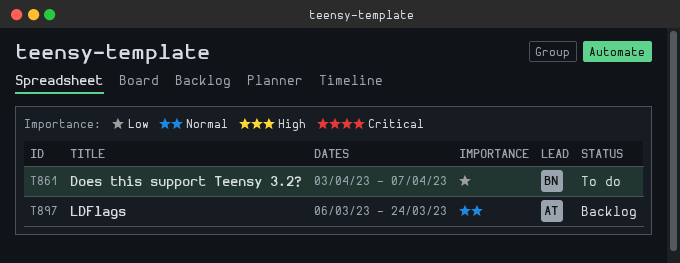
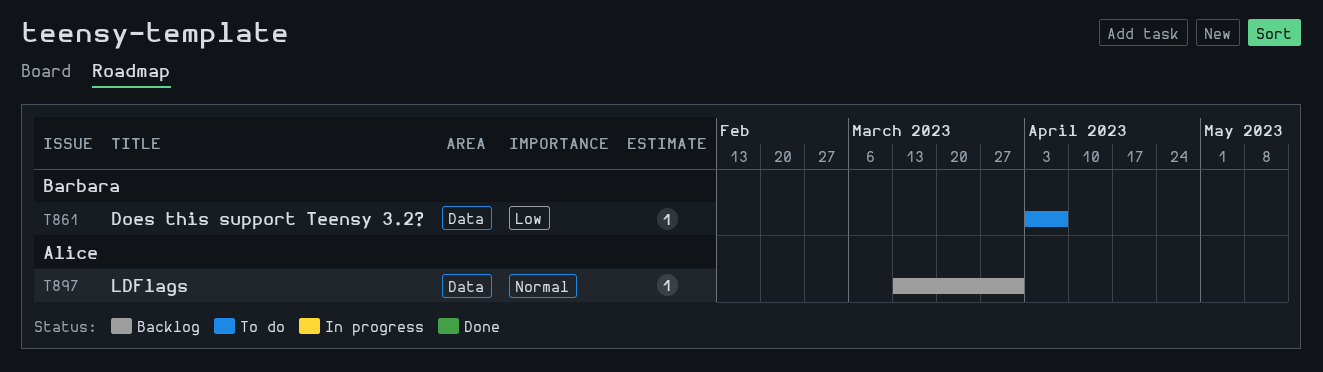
T897, start: Mar 6 -> Mar 13
T897, due: Mar 24 -> Mar 31

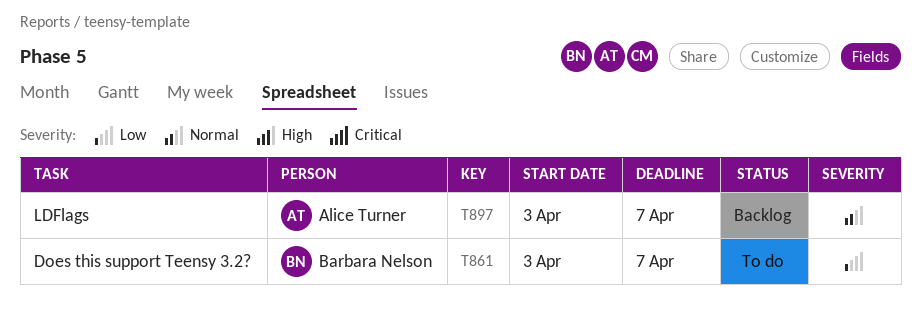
T897, start: Mar 13 -> Apr 3
T897, due: Mar 31 -> Apr 7

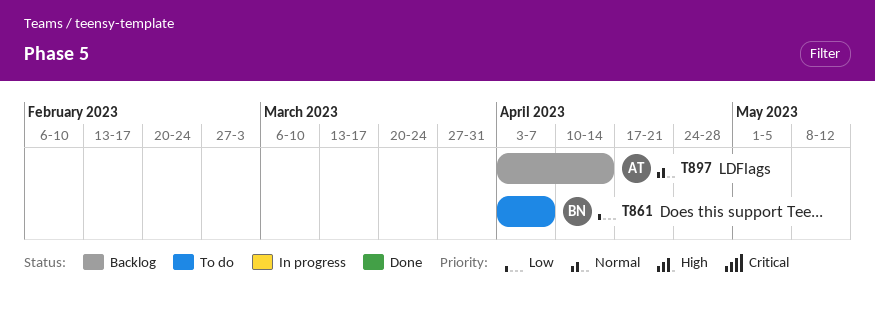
T897, due: Apr 7 -> Apr 14

